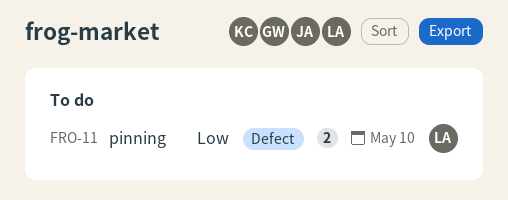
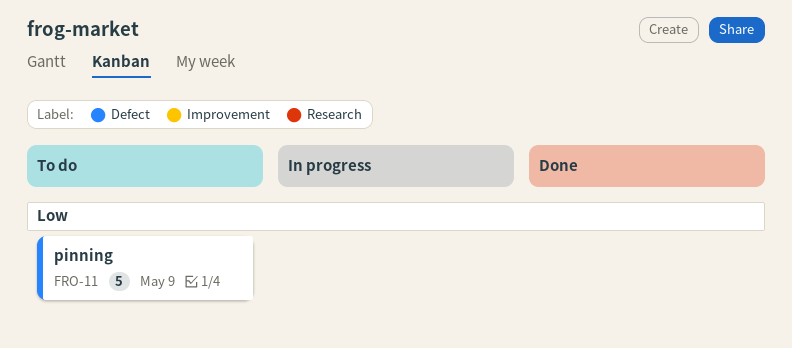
FRO-11, estimate: 2 -> 5
FRO-11, due: May 10 -> May 9

